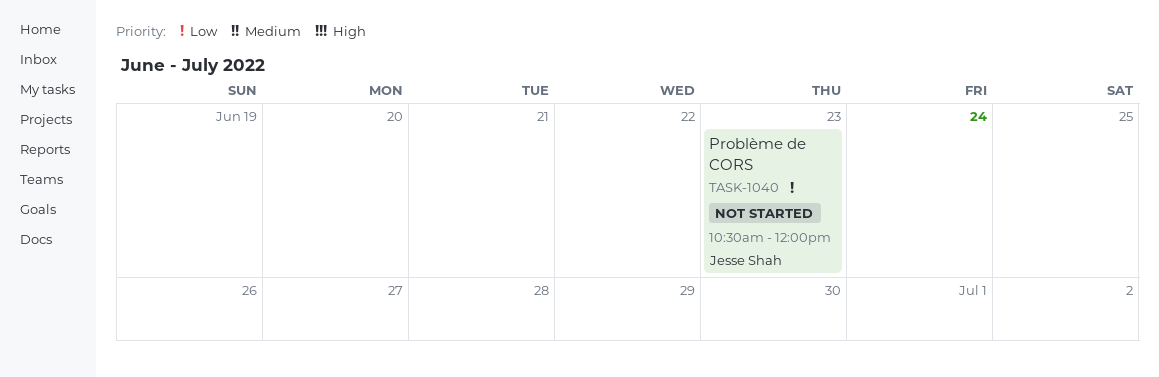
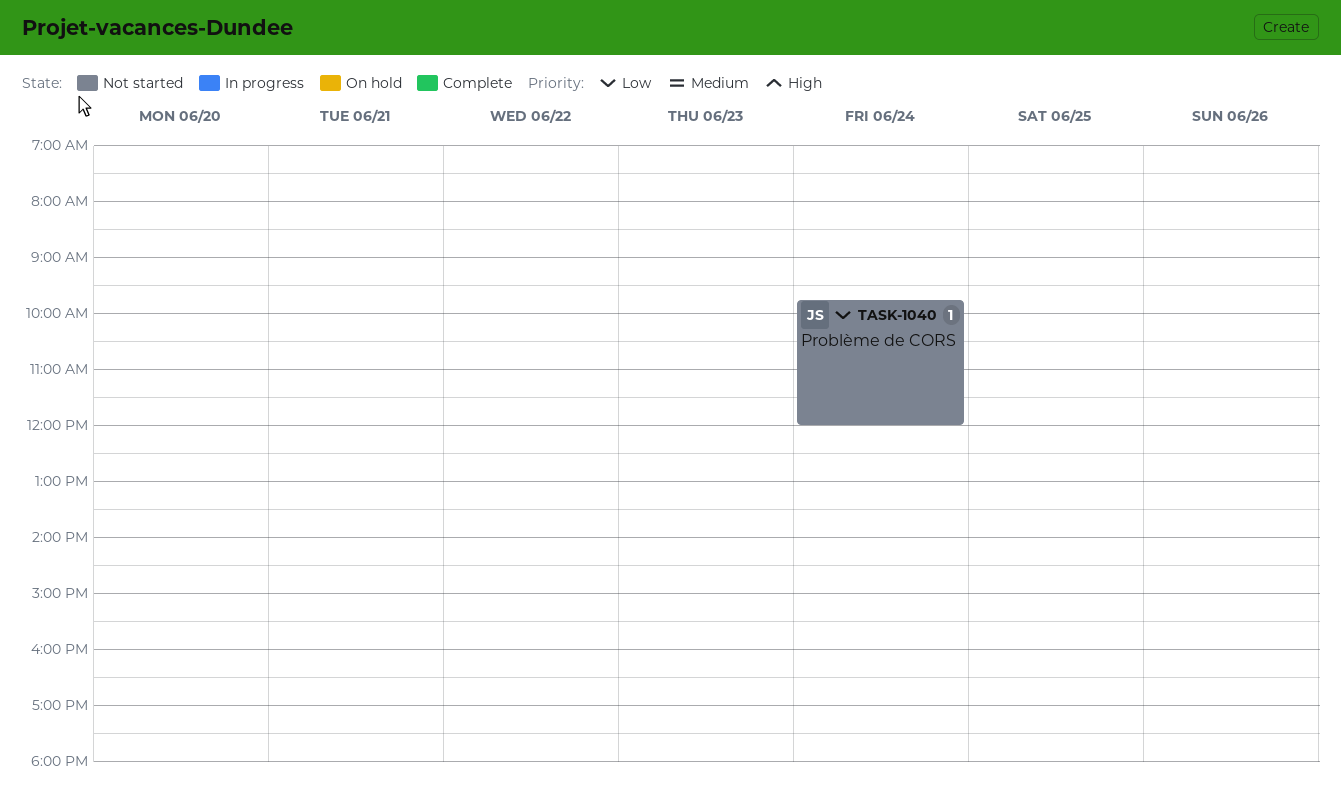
TASK-1040, day: Jun 23 -> Jun 24
TASK-1040, begins: 10:30 -> 09:45

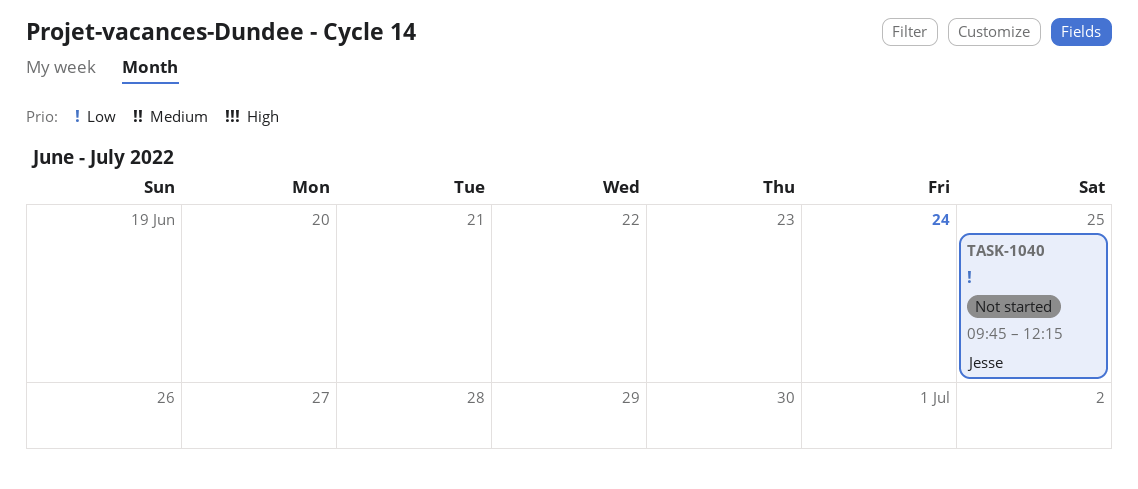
TASK-1040, day: Jun 24 -> Jun 25
TASK-1040, ends: 12:00 -> 12:15

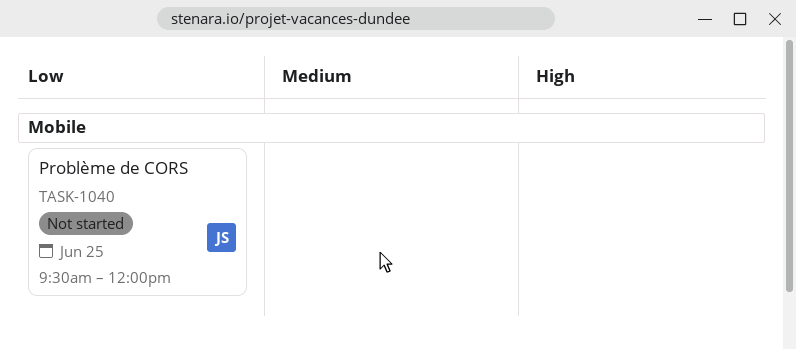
TASK-1040, begins: 09:45 -> 09:30
TASK-1040, ends: 12:15 -> 12:00

